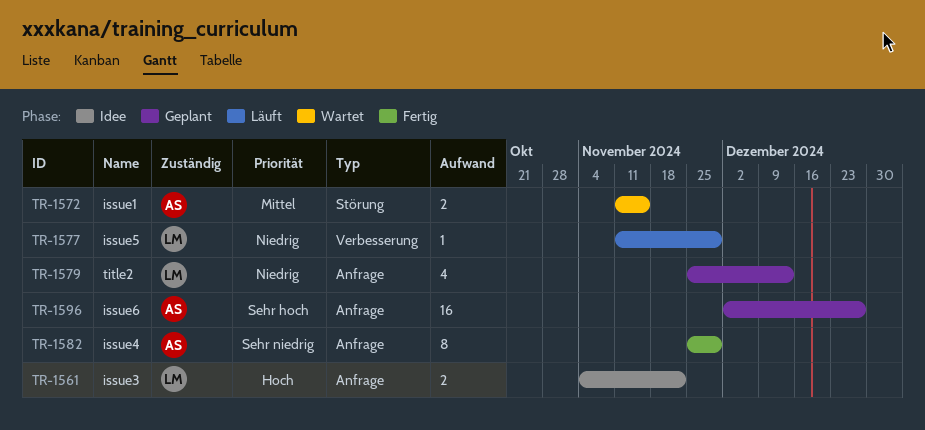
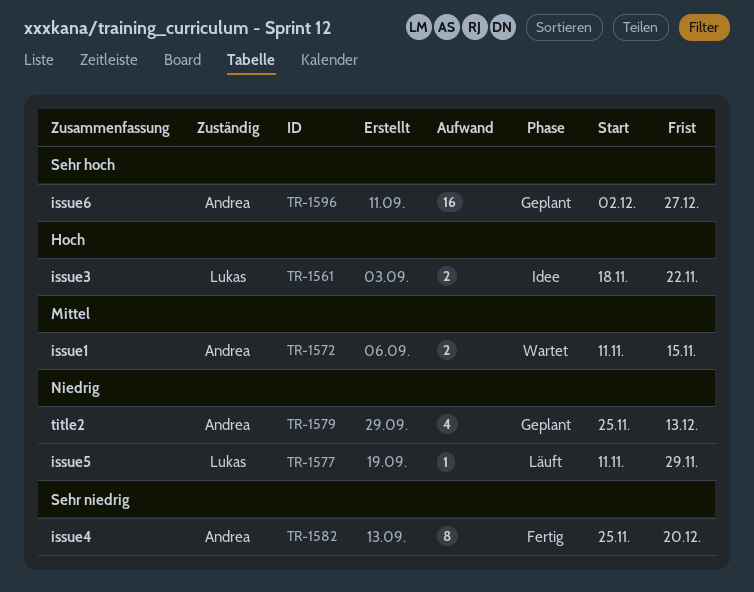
TR-1561, start: Nov 4 -> Nov 18
TR-1579, owner: Lukas -> Andrea
TR-1582, due: Nov 29 -> Dec 20

